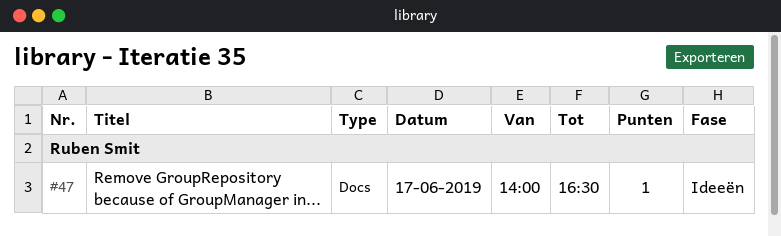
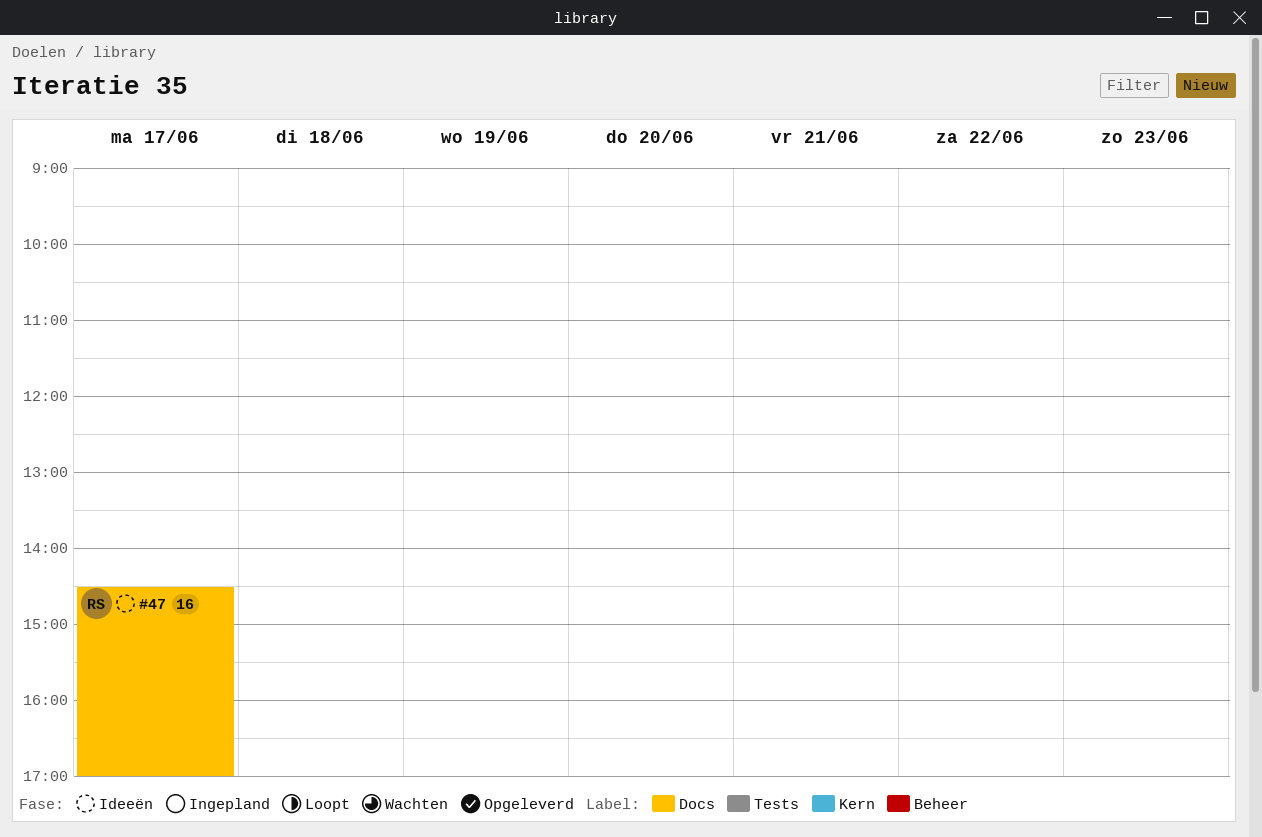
#47, estimate: 1 -> 16
#47, begins: 14:00 -> 14:30
#47, ends: 16:30 -> 17:00

